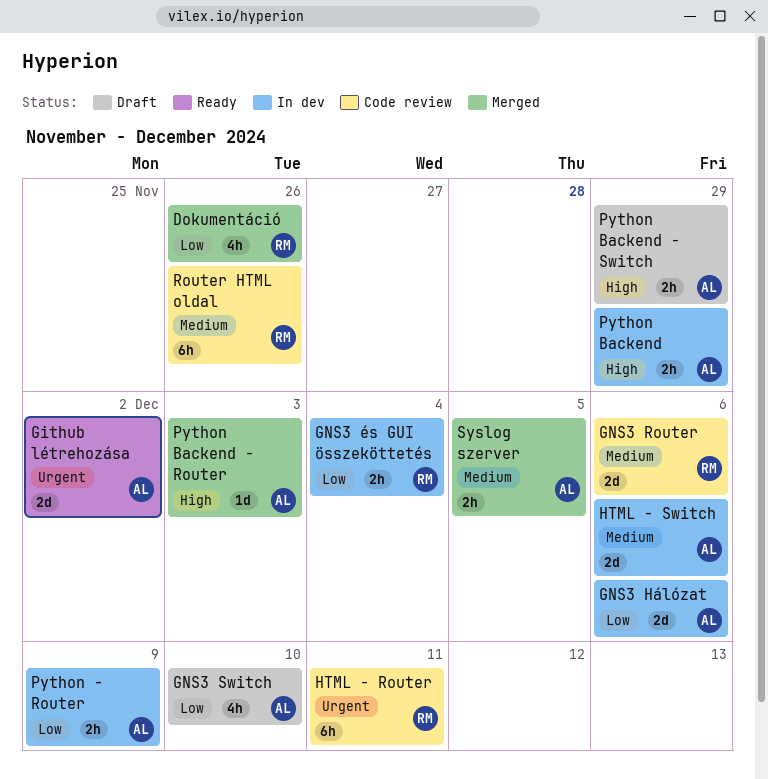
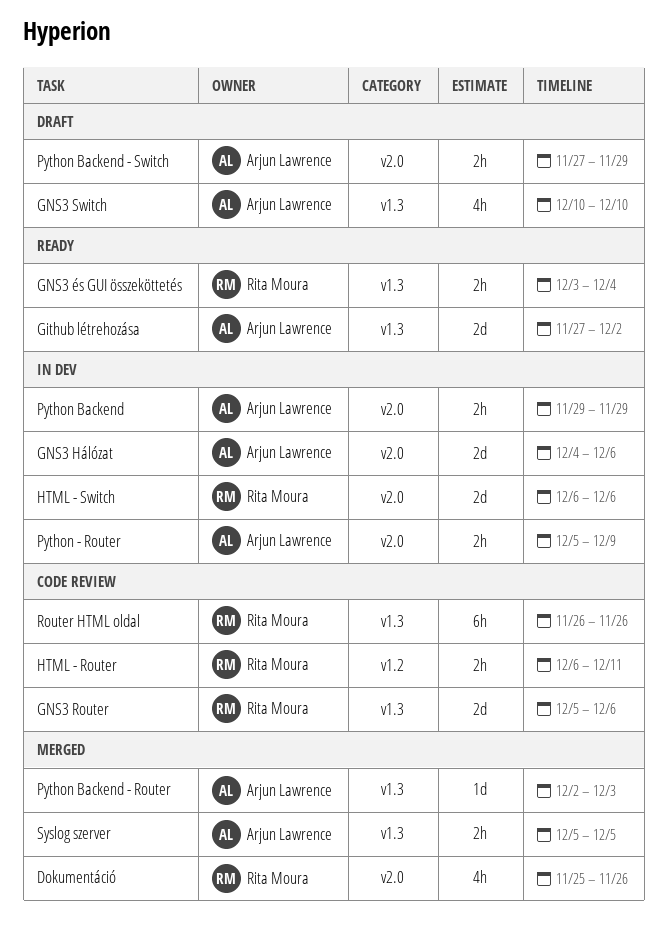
GNS3 és GUI összeköttetés, status: In dev -> Ready
HTML - Router, estimate: 6h -> 2h
HTML - Switch, owner: Arjun Lawrence -> Rita Moura

